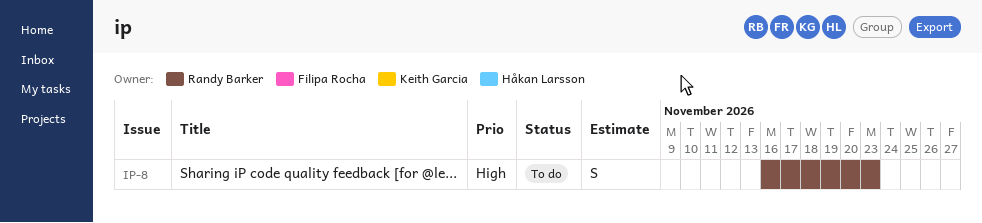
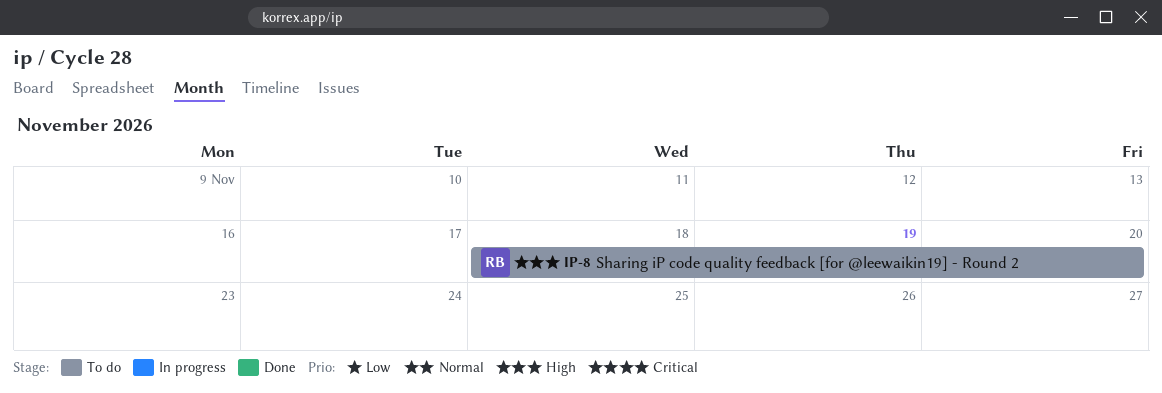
IP-8, start: Nov 16 -> Nov 18
IP-8, due: Nov 23 -> Nov 20

